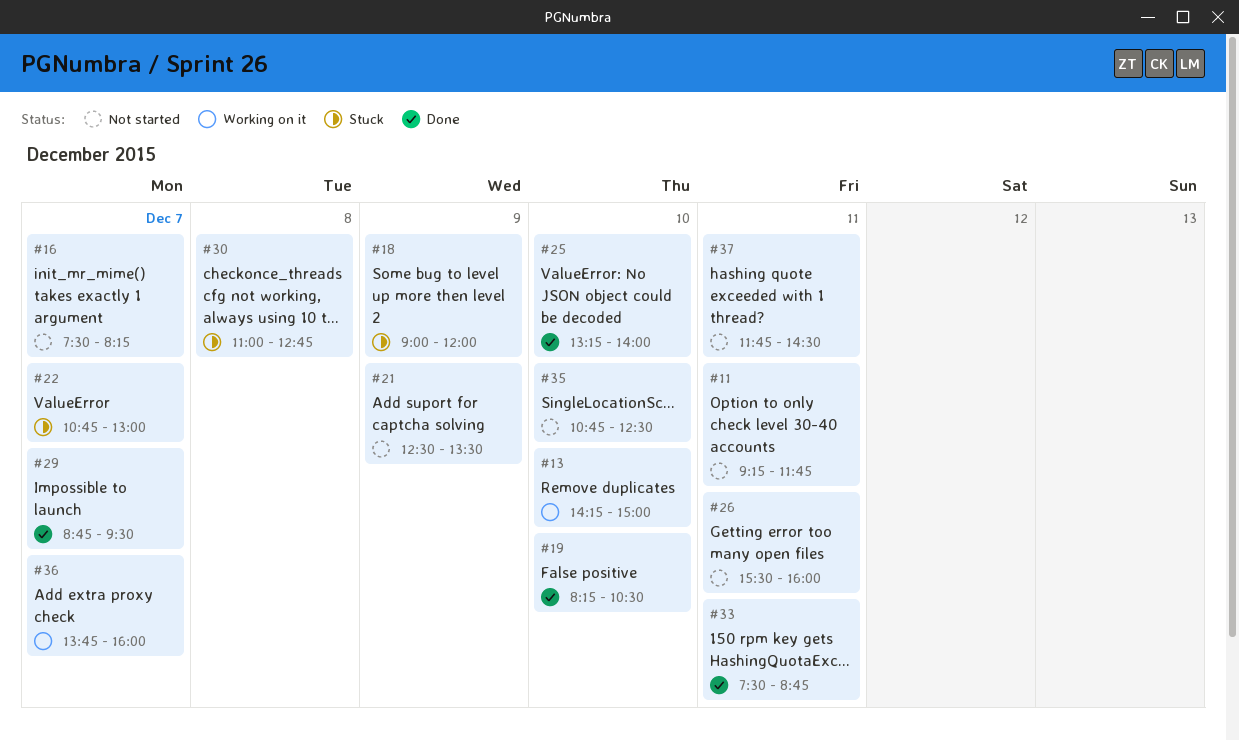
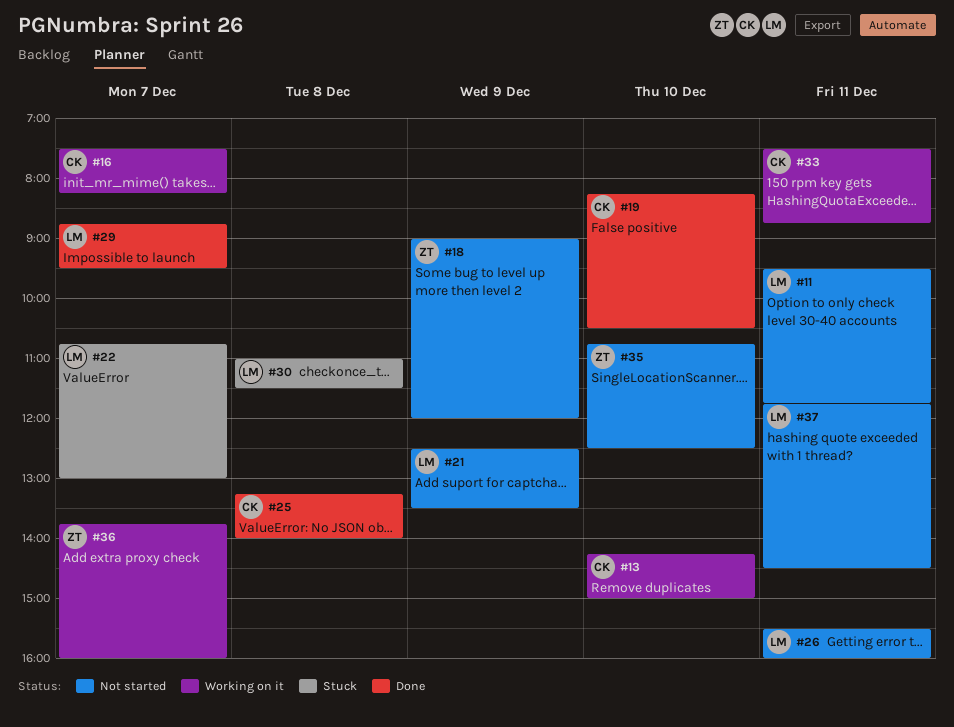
#11, begins: 09:15 -> 09:30
#16, status: Not started -> Working on it
#18, status: Stuck -> Not started
#25, day: Dec 10 -> Dec 8
#30, ends: 12:45 -> 11:30
#33, status: Done -> Working on it

